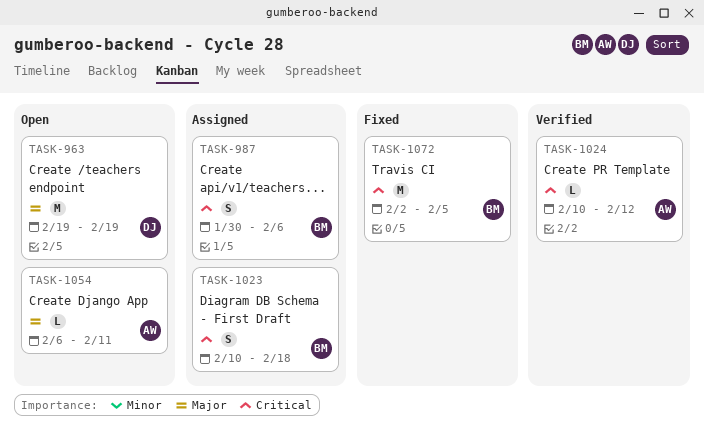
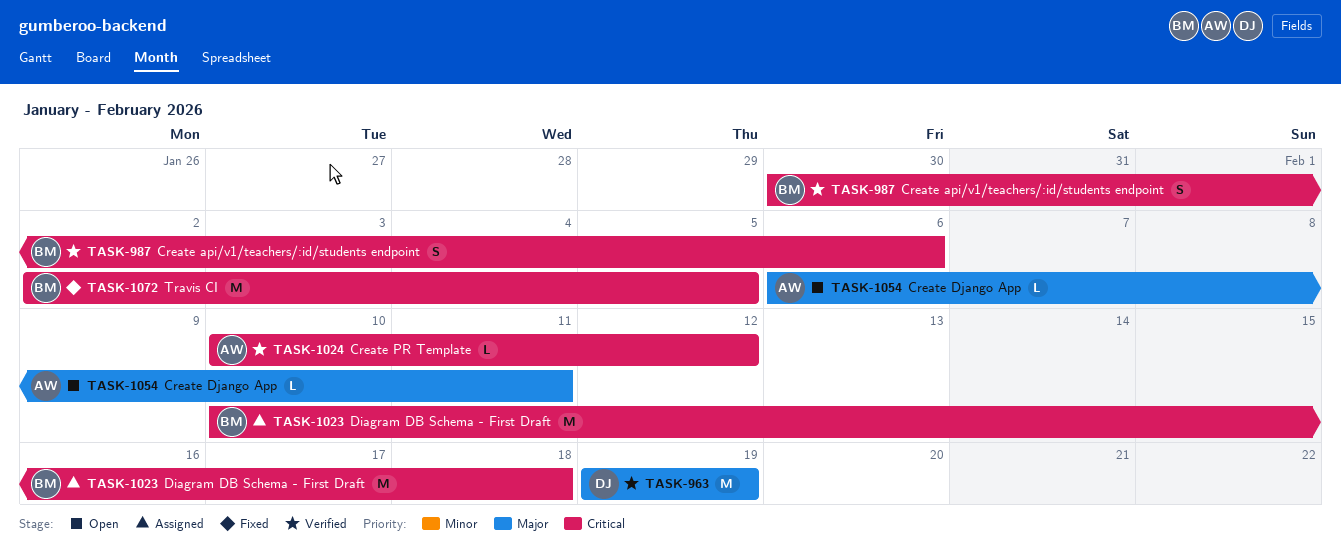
TASK-963, status: Open -> Verified
TASK-987, status: Assigned -> Verified
TASK-1023, estimate: S -> M

